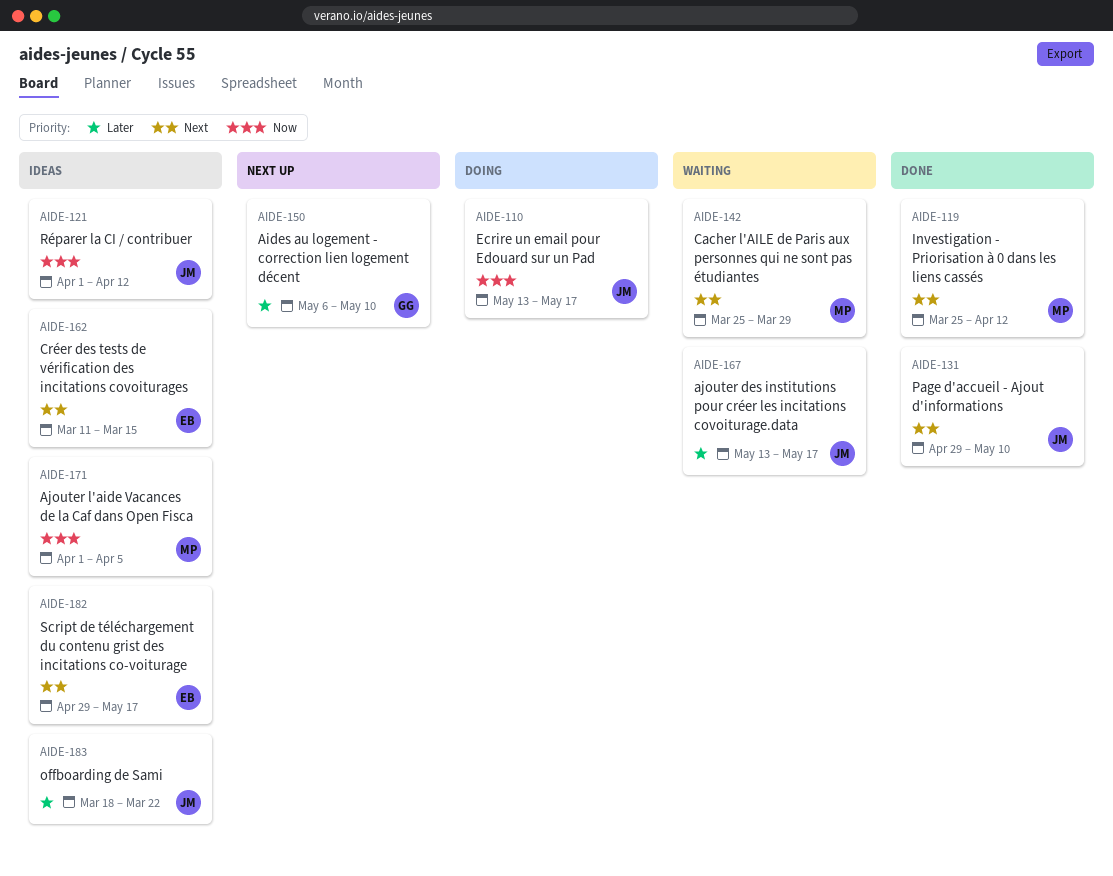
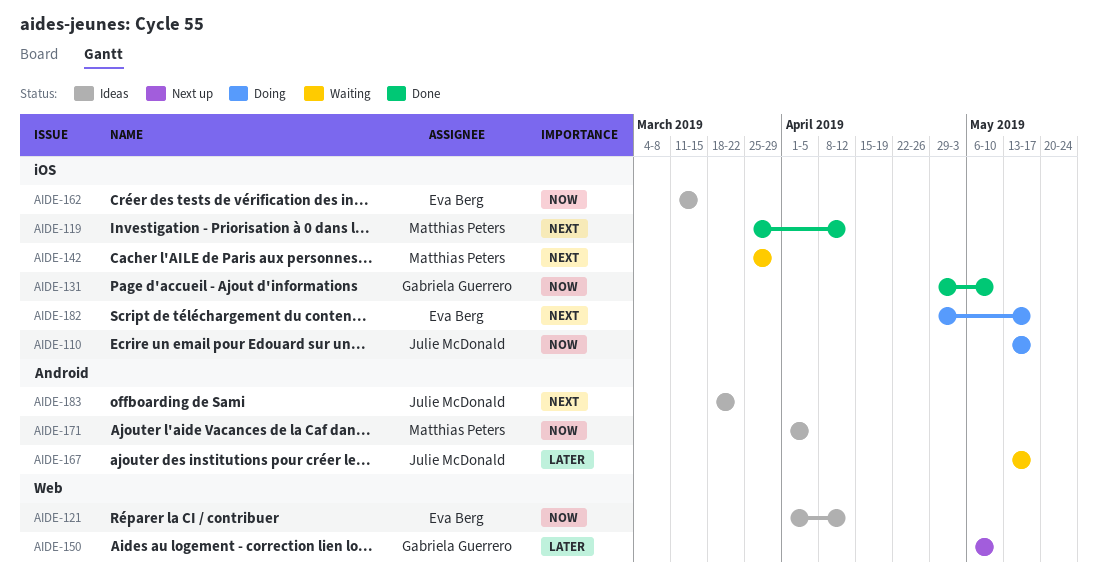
AIDE-121, owner: Julie McDonald -> Eva Berg
AIDE-131, owner: Julie McDonald -> Gabriela Guerrero
AIDE-131, priority: Next -> Now
AIDE-162, priority: Next -> Now
AIDE-182, status: Ideas -> Doing
AIDE-183, priority: Later -> Next

